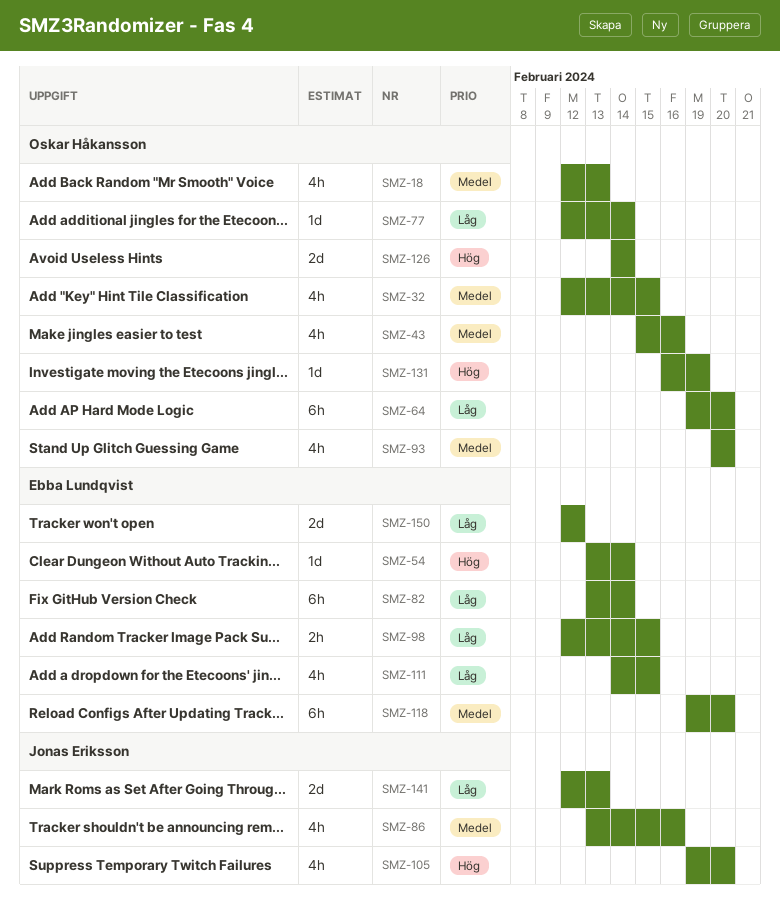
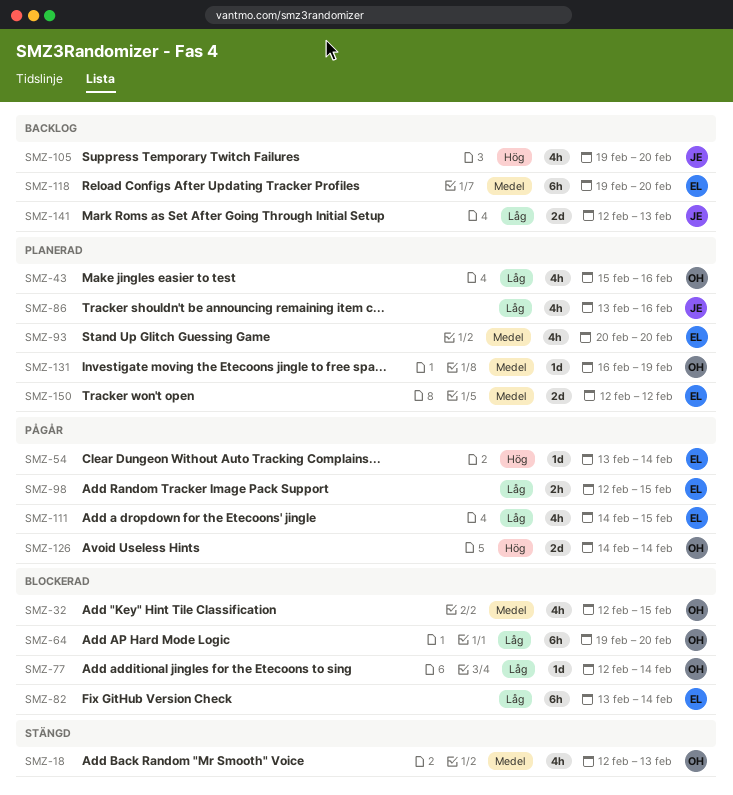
SMZ-43, priority: Medel -> Låg
SMZ-86, priority: Medel -> Låg
SMZ-93, owner: Oskar Håkansson -> Ebba Lundqvist
SMZ-131, priority: Hög -> Medel
SMZ-150, priority: Låg -> Medel

